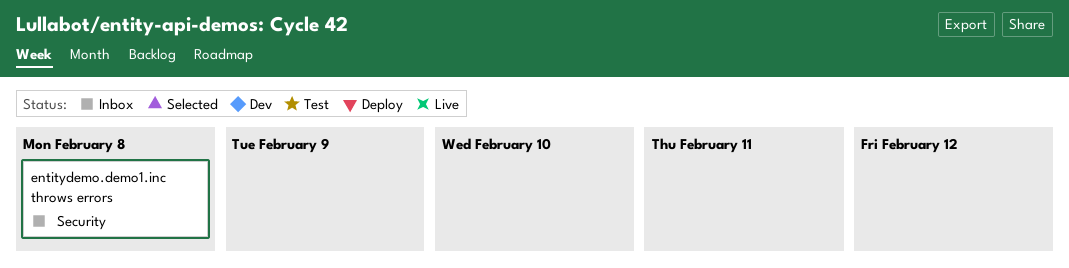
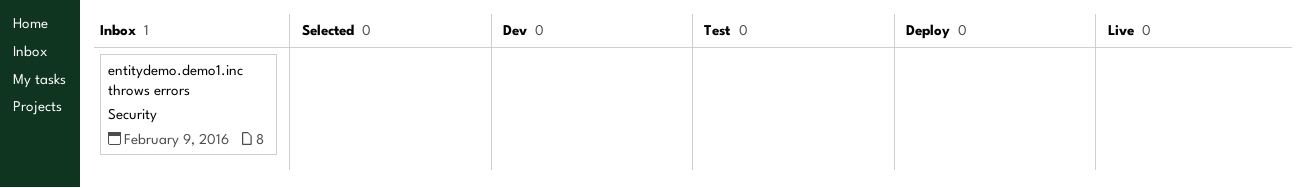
entitydemo.demo1.inc throws errors, due: Feb 8 -> Feb 9

